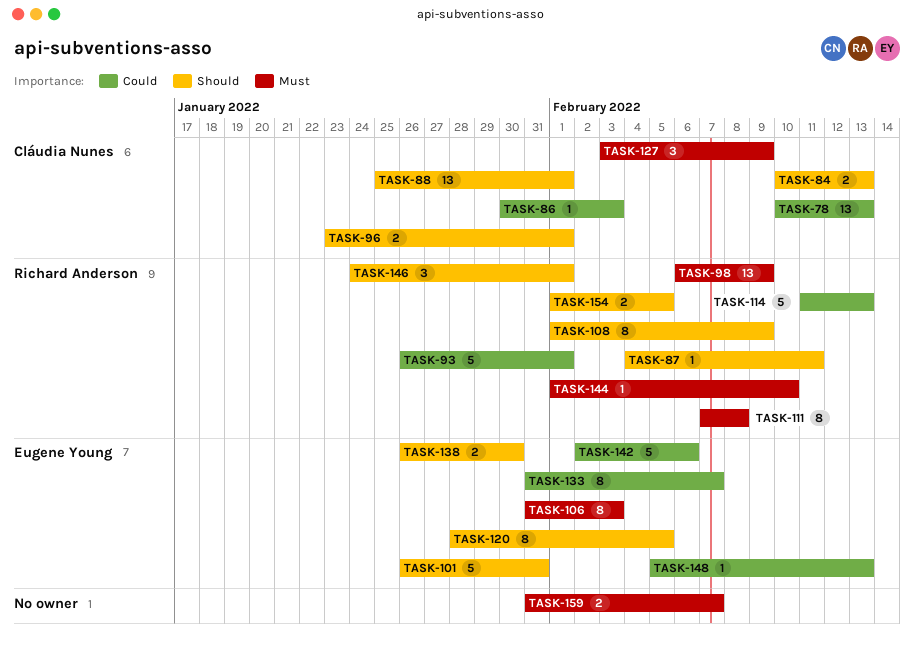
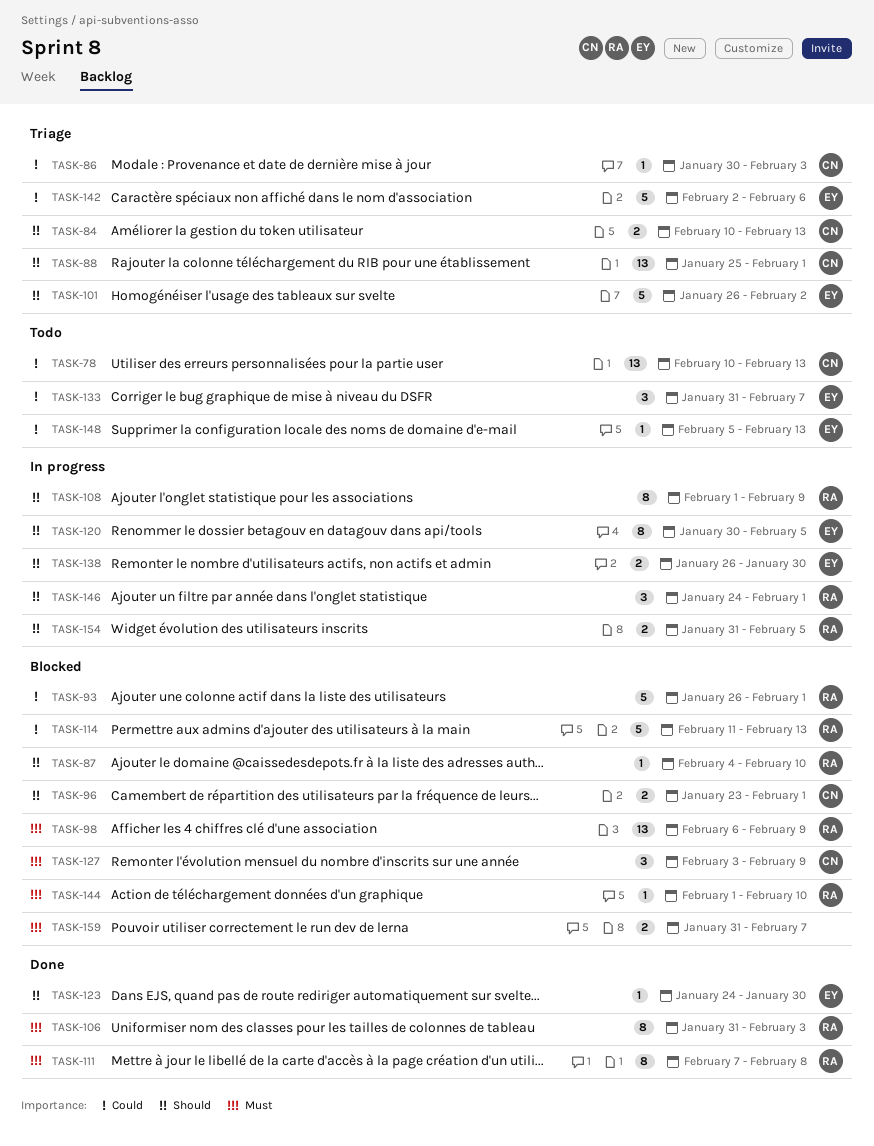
TASK-87, due: Feb 11 -> Feb 10
TASK-101, due: Jan 31 -> Feb 2
TASK-106, owner: Eugene Young -> Richard Anderson
TASK-120, start: Jan 28 -> Jan 30
TASK-123: none -> present
TASK-133, estimate: 8 -> 3
TASK-154, start: Feb 1 -> Jan 31

